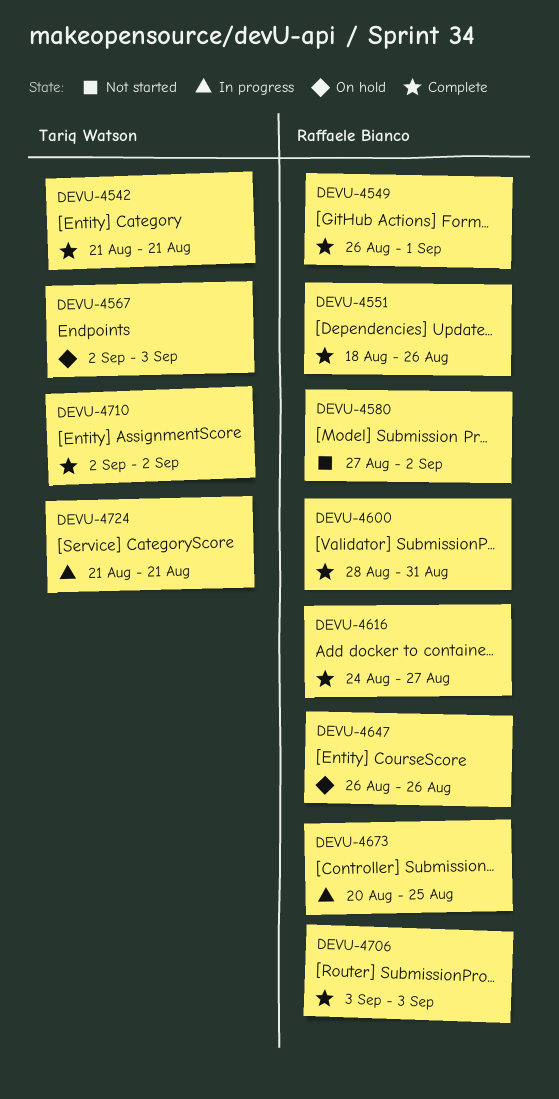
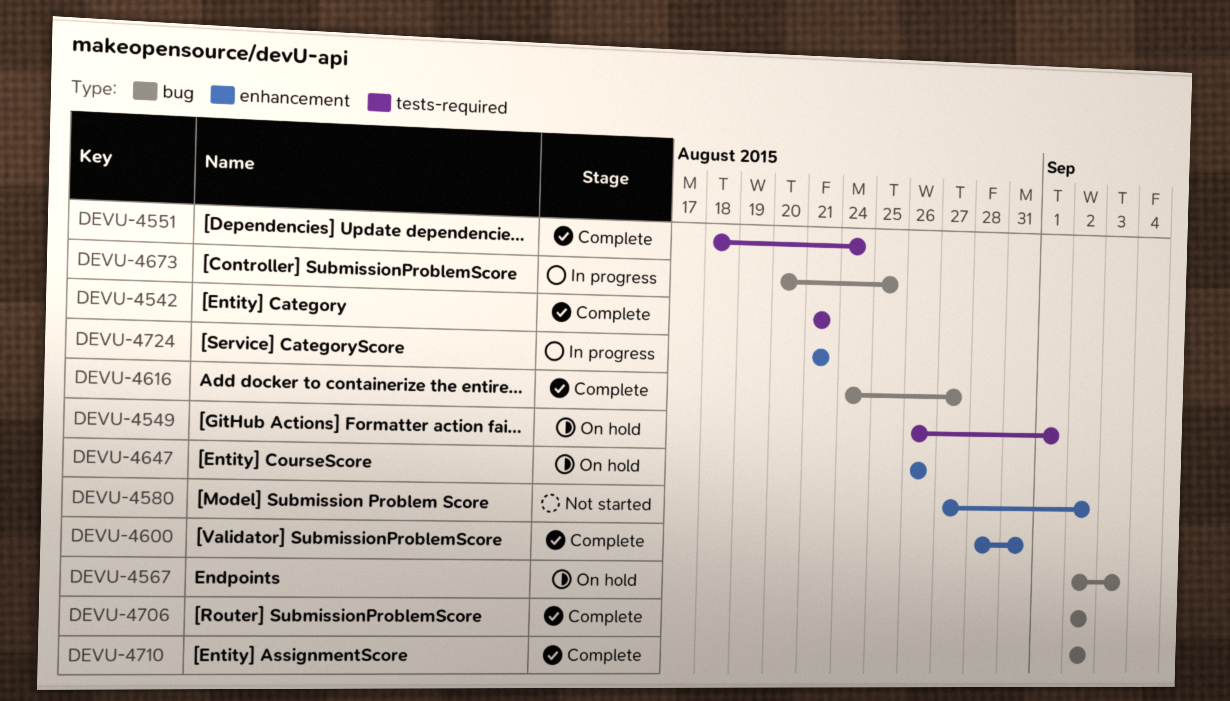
DEVU-4549, status: Complete -> On hold
DEVU-4551, due: Aug 26 -> Aug 24
DEVU-4706, start: Sep 3 -> Sep 2
DEVU-4706, due: Sep 3 -> Sep 2

